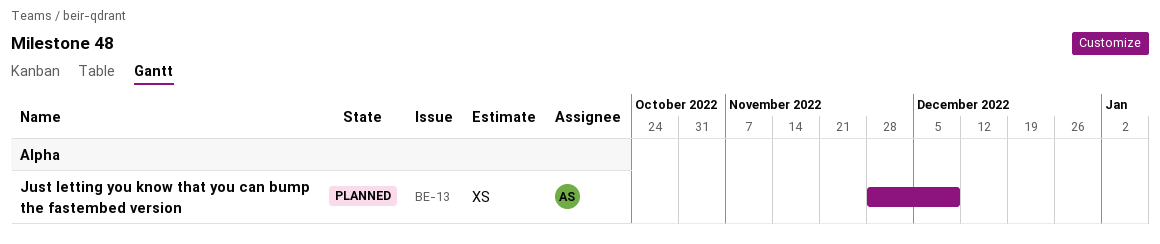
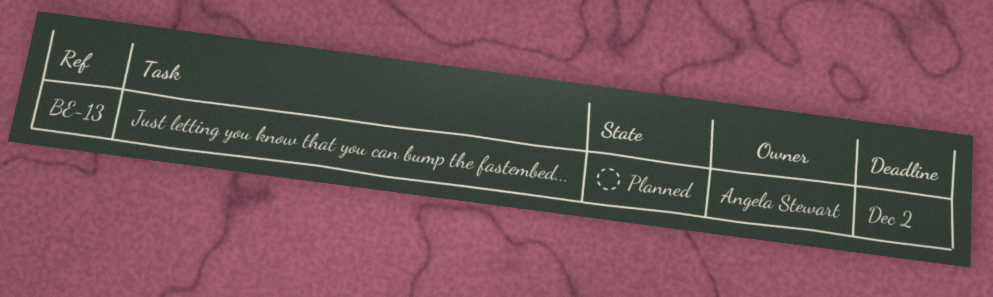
BE-13, due: Dec 9 -> Dec 2

